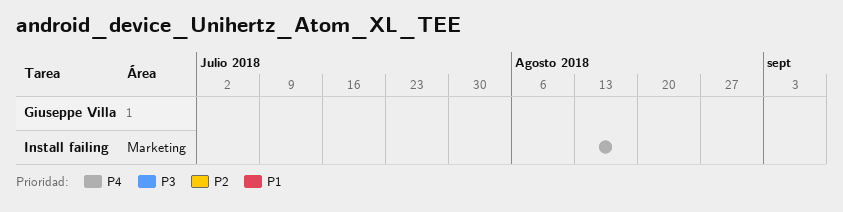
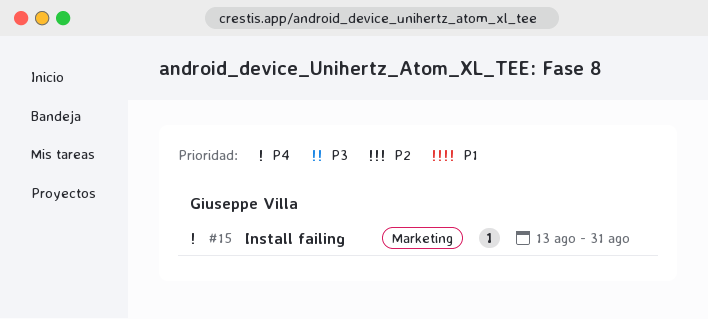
Install failing, due: Aug 17 -> Aug 31

